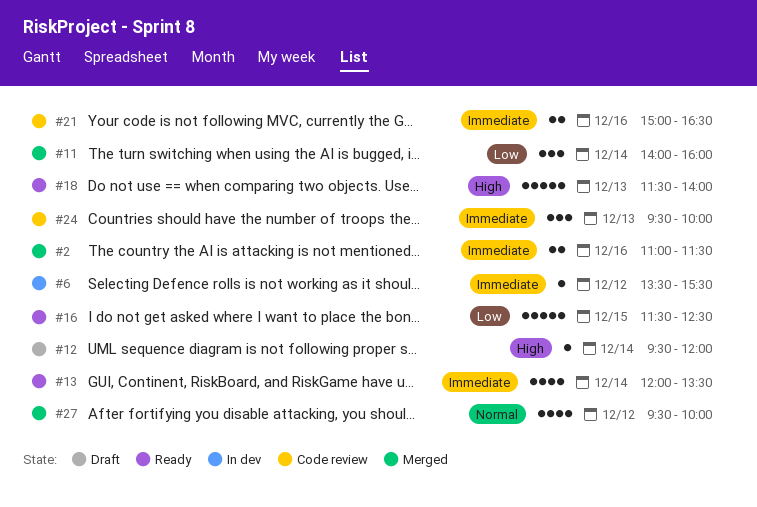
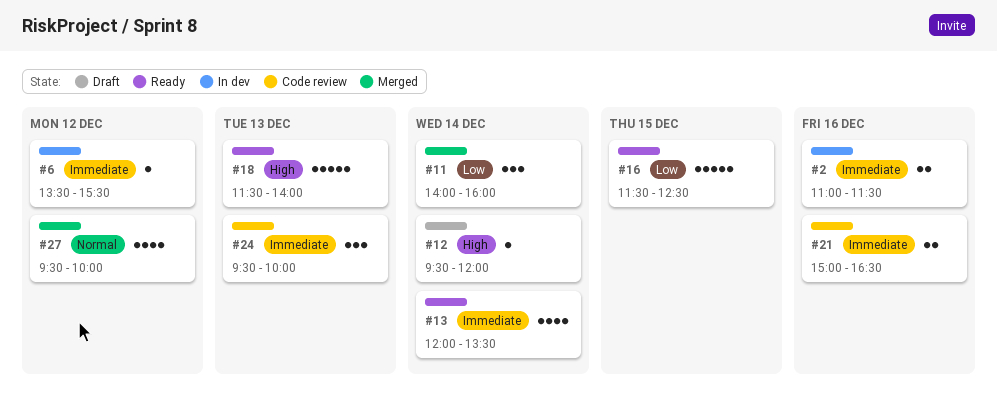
#2, status: Merged -> In dev

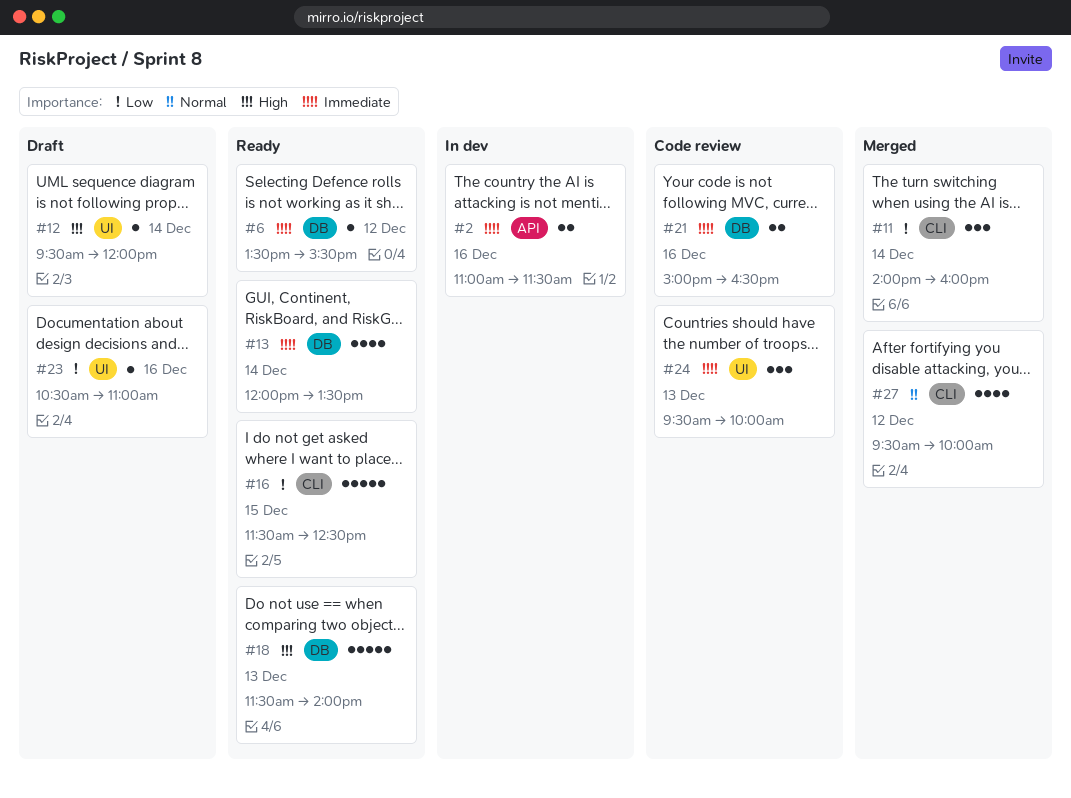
#6, status: In dev -> Ready
#23: none -> present

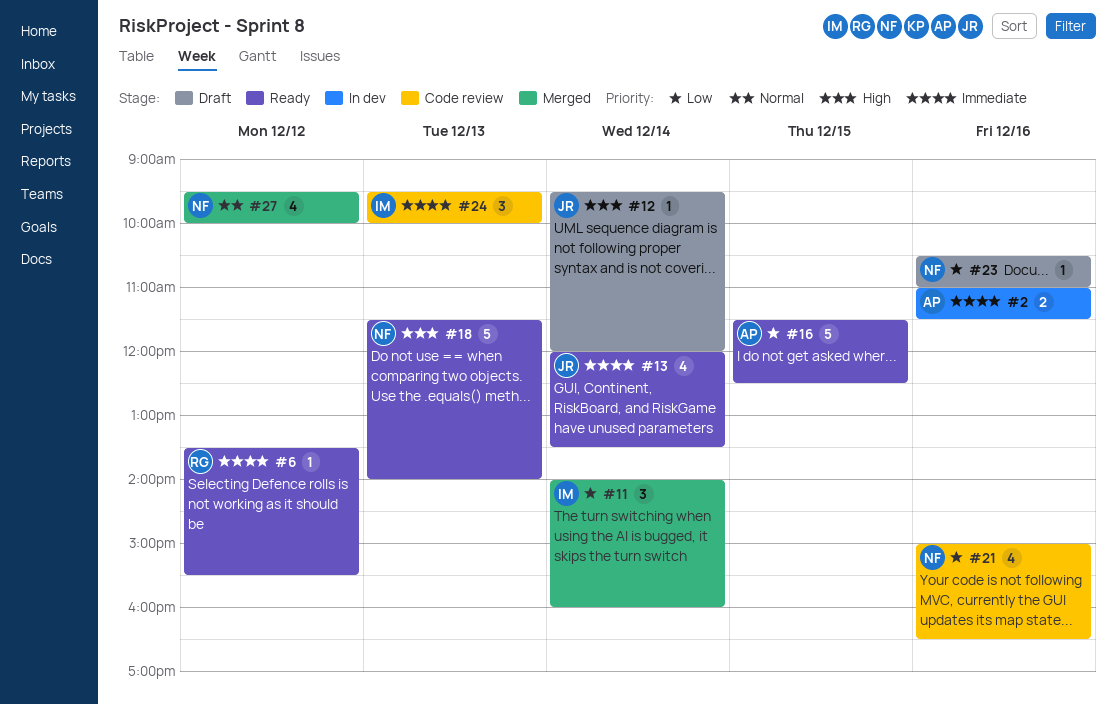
#21, priority: Immediate -> Low
#21, estimate: 2 -> 4

